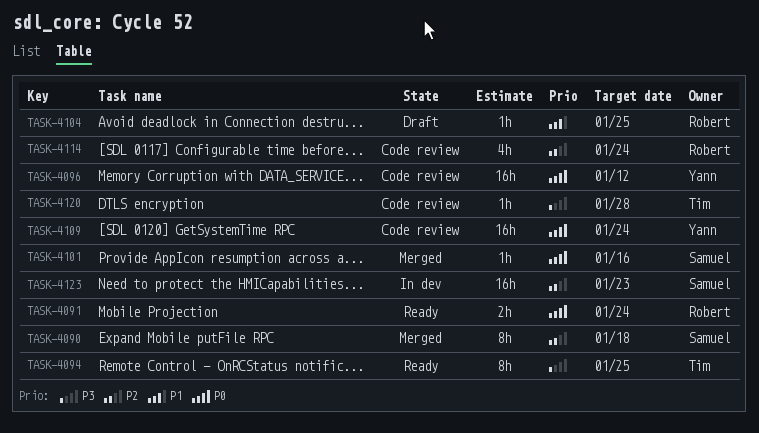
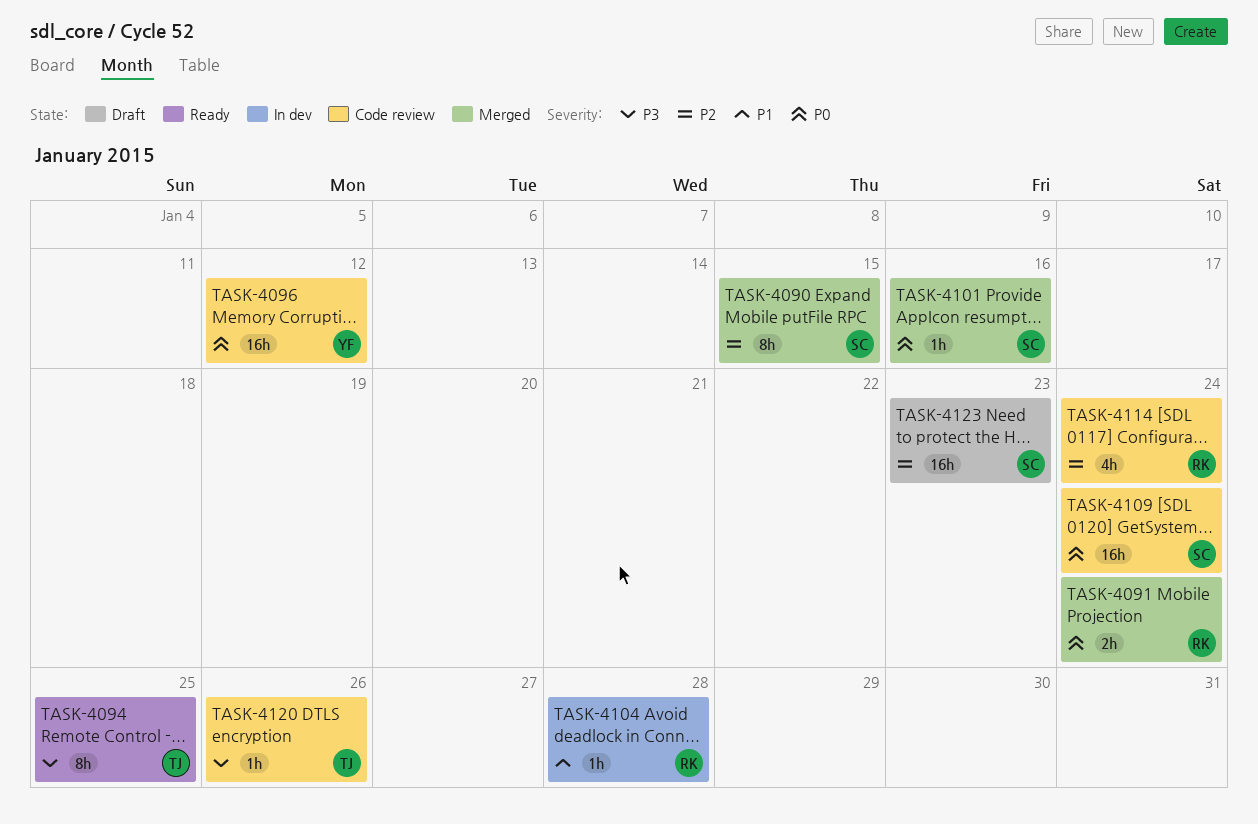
TASK-4090, due: Jan 18 -> Jan 15
TASK-4091, status: Ready -> Merged
TASK-4104, status: Draft -> In dev
TASK-4104, due: Jan 25 -> Jan 28
TASK-4109, owner: Yann -> Samuel
TASK-4120, due: Jan 28 -> Jan 26
TASK-4123, status: In dev -> Draft

